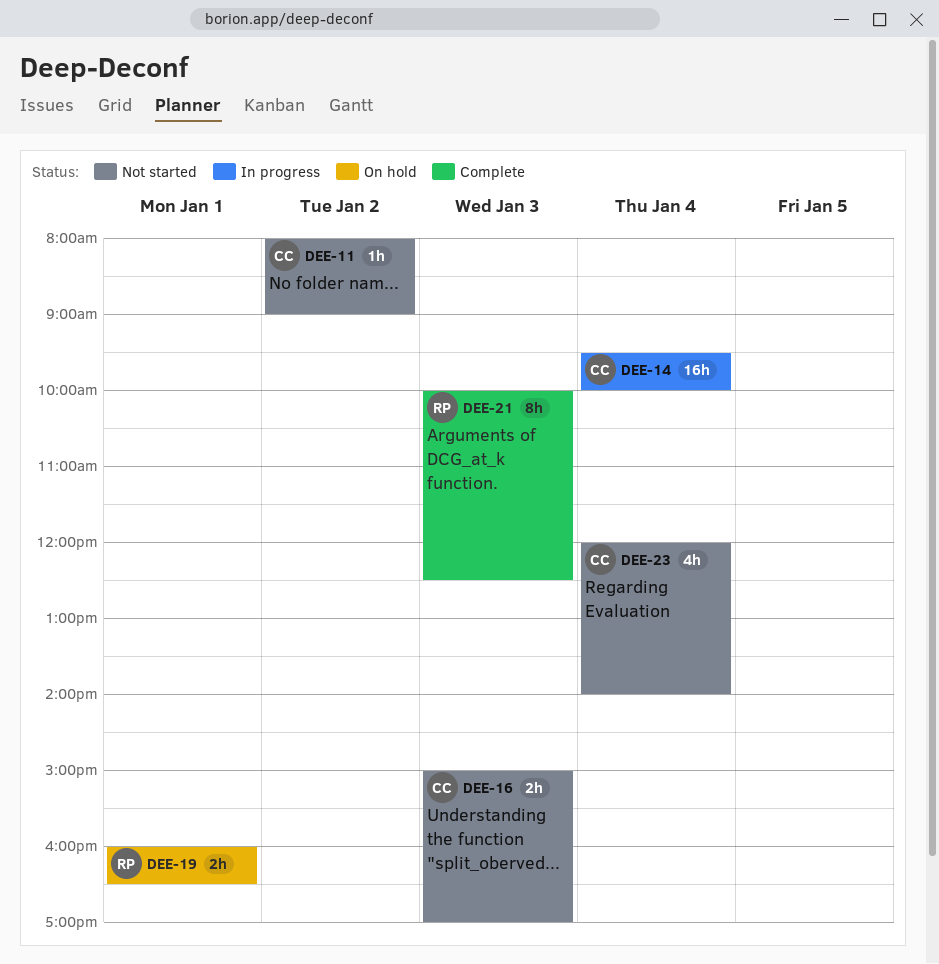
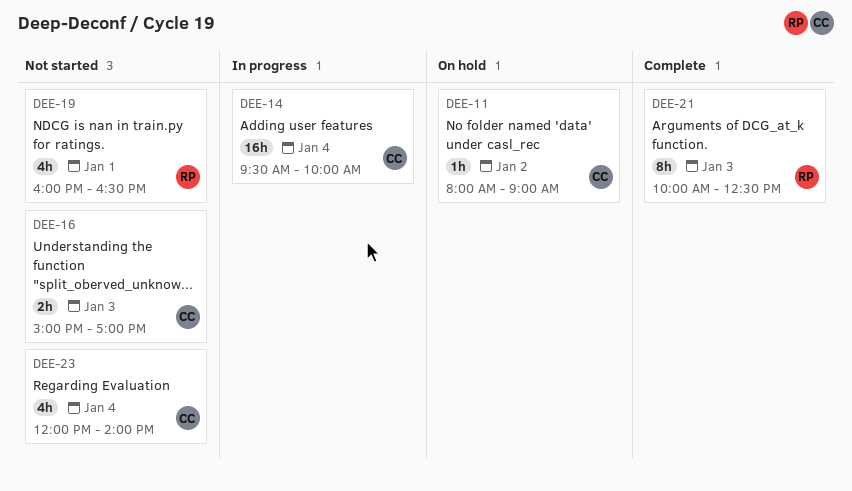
DEE-11, status: Not started -> On hold
DEE-19, status: On hold -> Not started
DEE-19, estimate: 2h -> 4h

